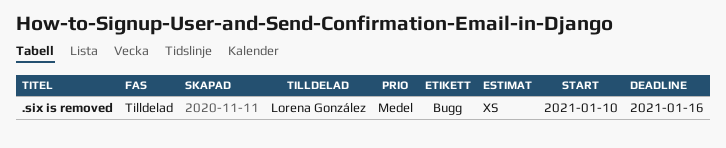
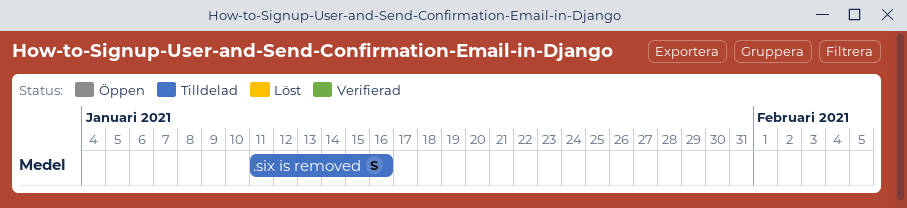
.six is removed, estimate: XS -> S
.six is removed, start: Jan 10 -> Jan 11

